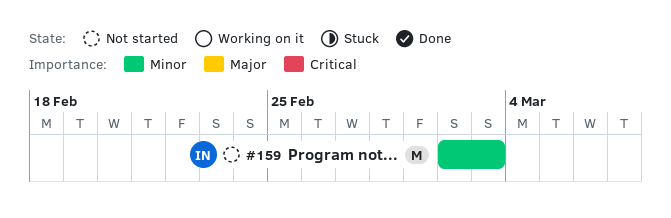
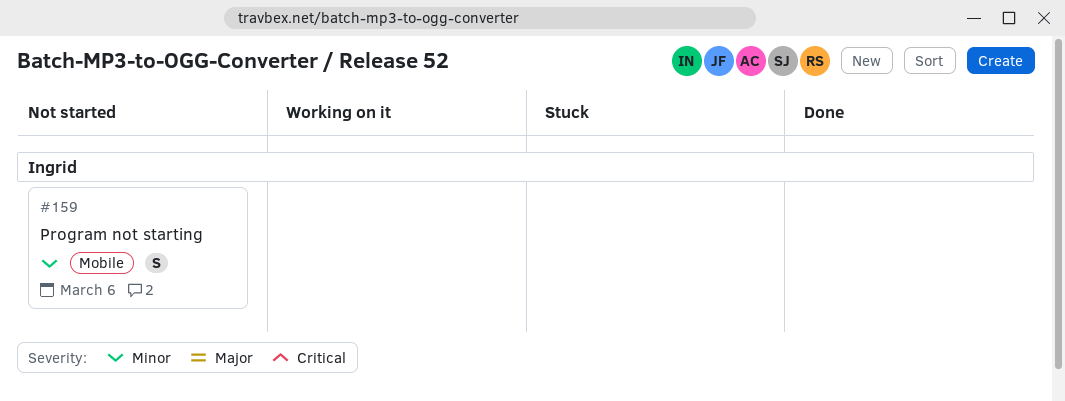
#159, estimate: M -> S
#159, due: Mar 3 -> Mar 6

